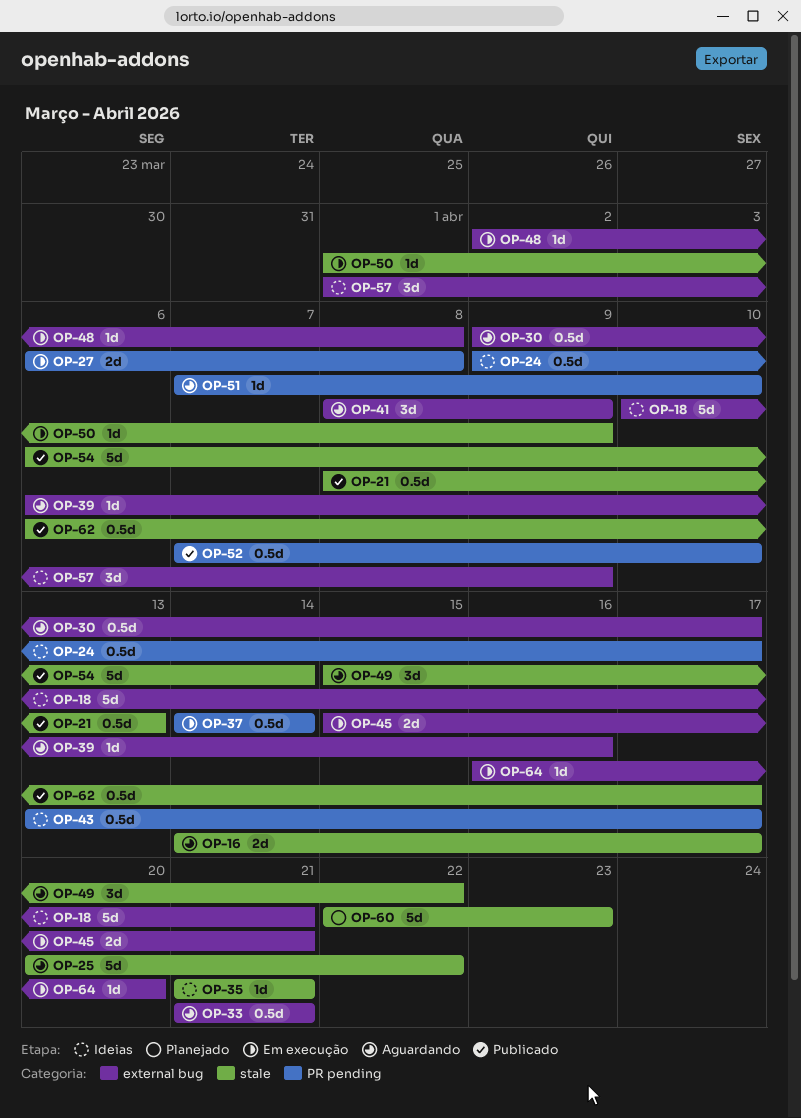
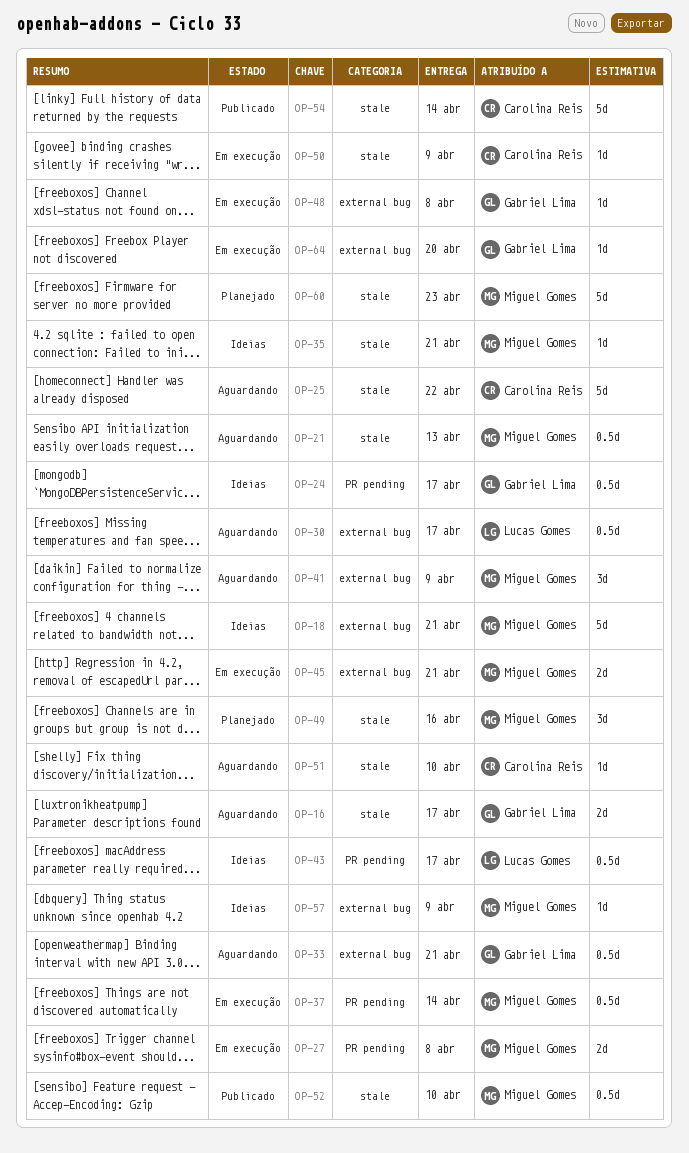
OP-21, status: Publicado -> Aguardando
OP-39: present -> none
OP-49, status: Aguardando -> Planejado
OP-49, due: Apr 22 -> Apr 16
OP-51, label: PR pending -> stale
OP-52, label: PR pending -> stale
OP-57, estimate: 3d -> 1d
OP-62: present -> none

